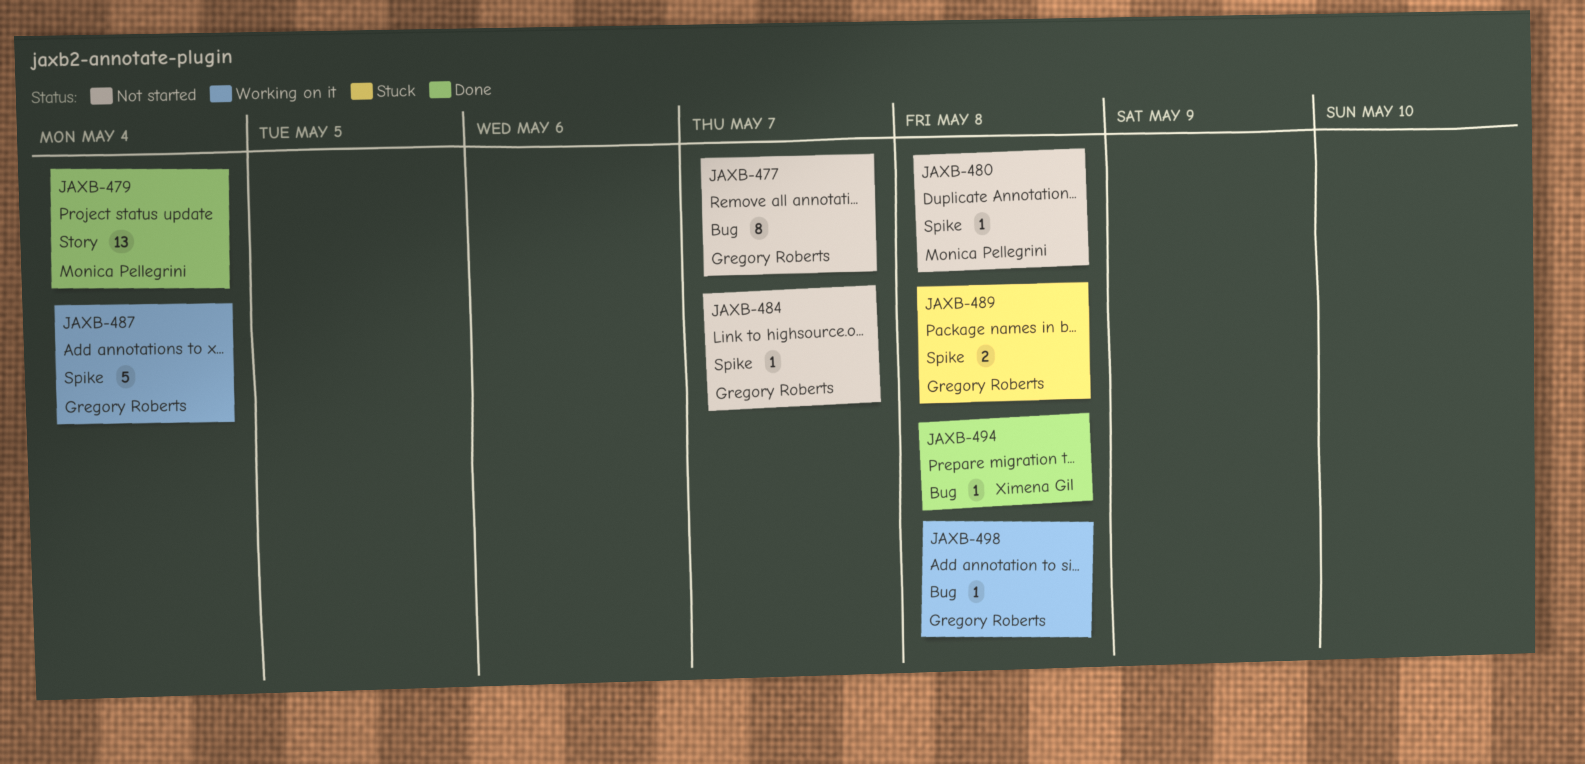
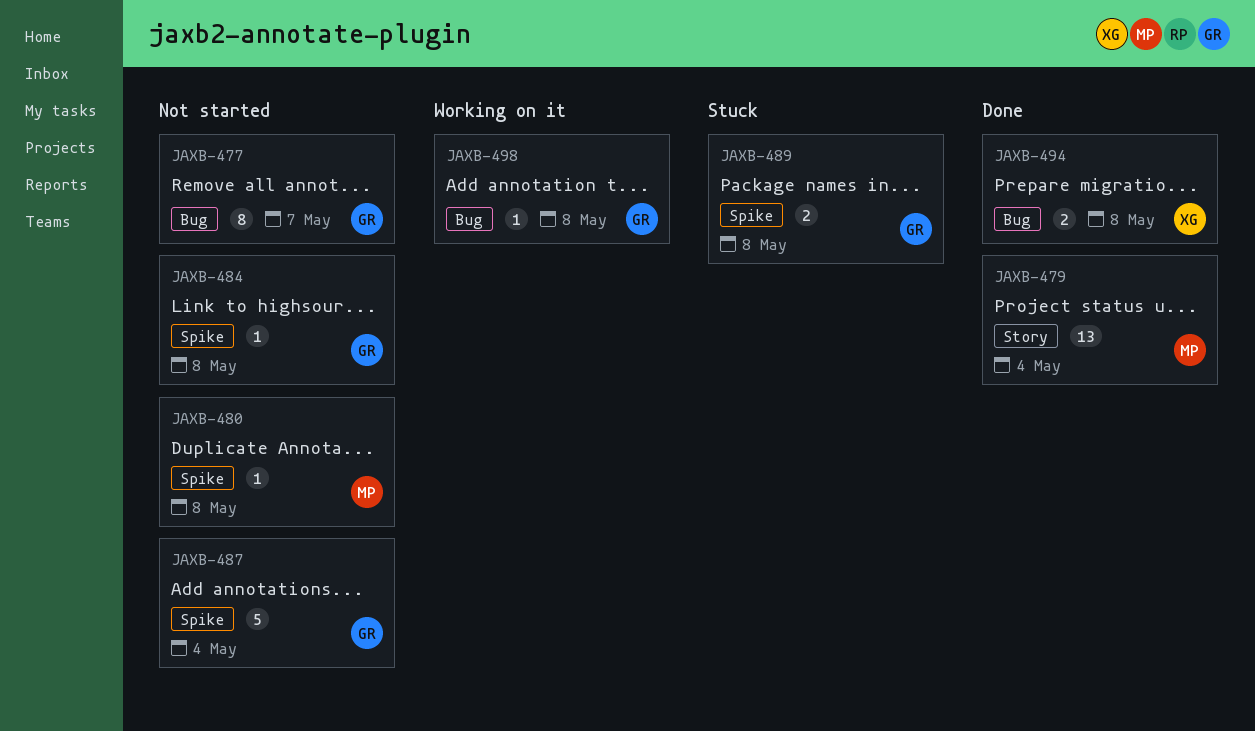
JAXB-484, due: May 7 -> May 8
JAXB-487, status: Working on it -> Not started
JAXB-494, estimate: 1 -> 2

